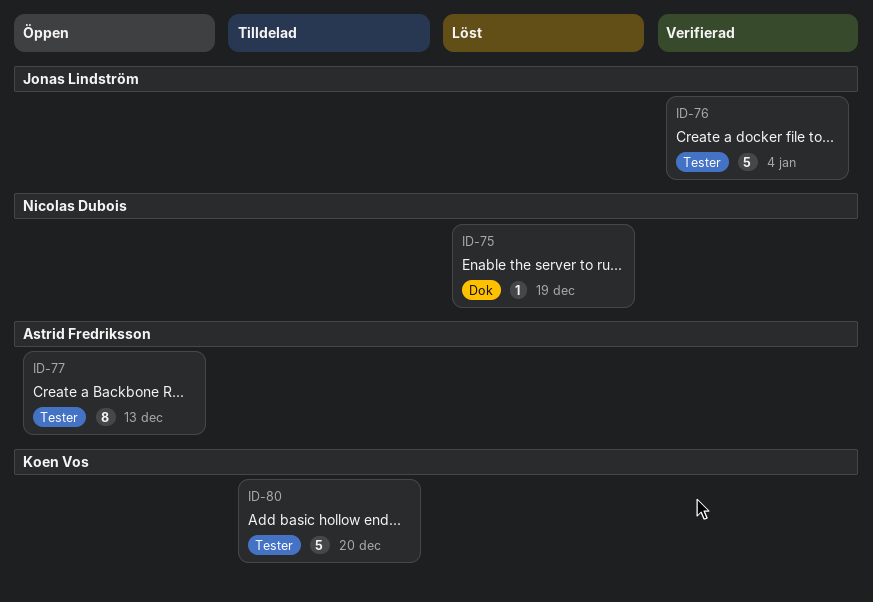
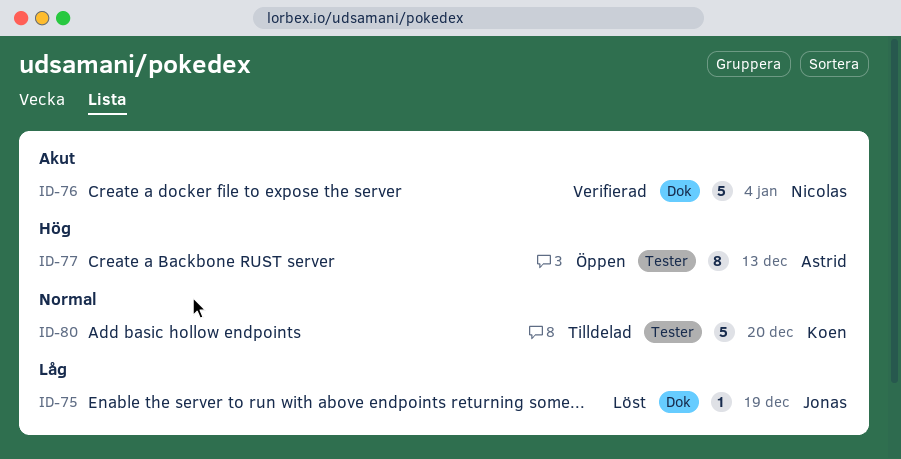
ID-75, owner: Nicolas Dubois -> Jonas Lindström
ID-76, owner: Jonas Lindström -> Nicolas Dubois
ID-76, label: Tester -> Dok

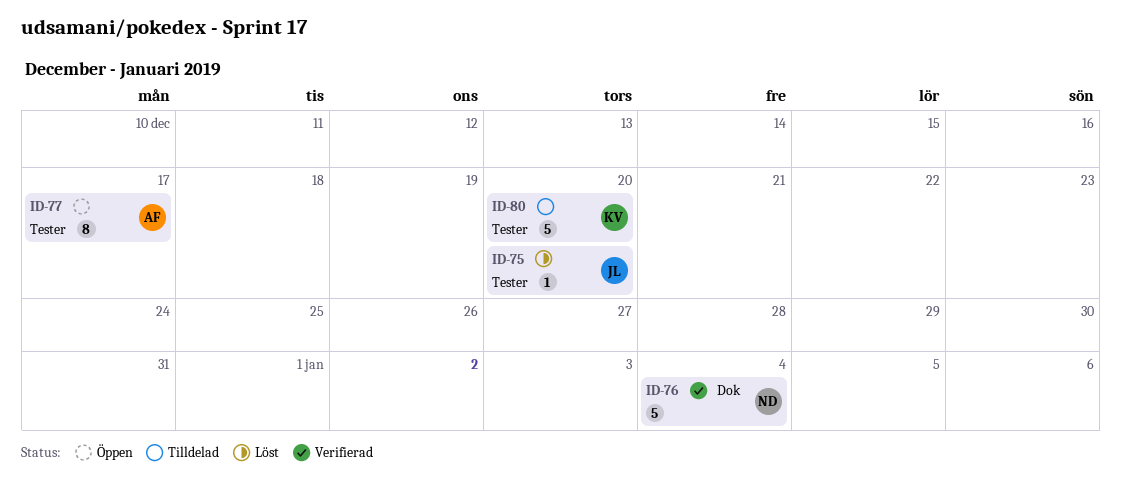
ID-75, label: Dok -> Tester
ID-75, due: Dec 19 -> Dec 20
ID-77, due: Dec 13 -> Dec 17

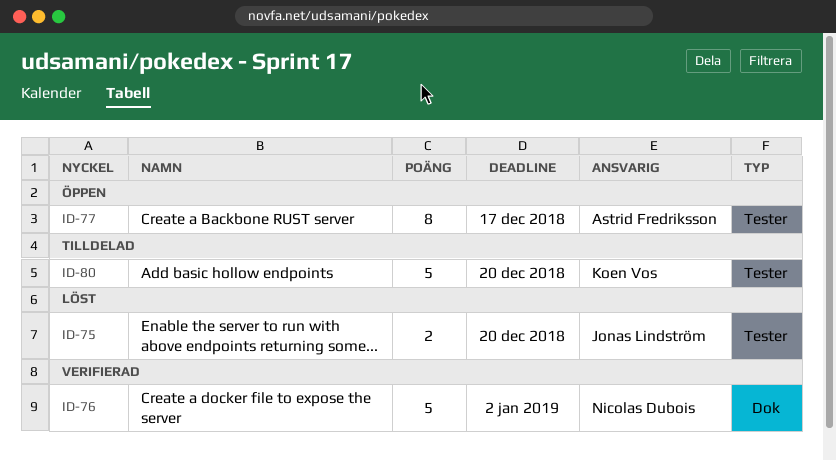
ID-75, estimate: 1 -> 2
ID-76, due: Jan 4 -> Jan 2

